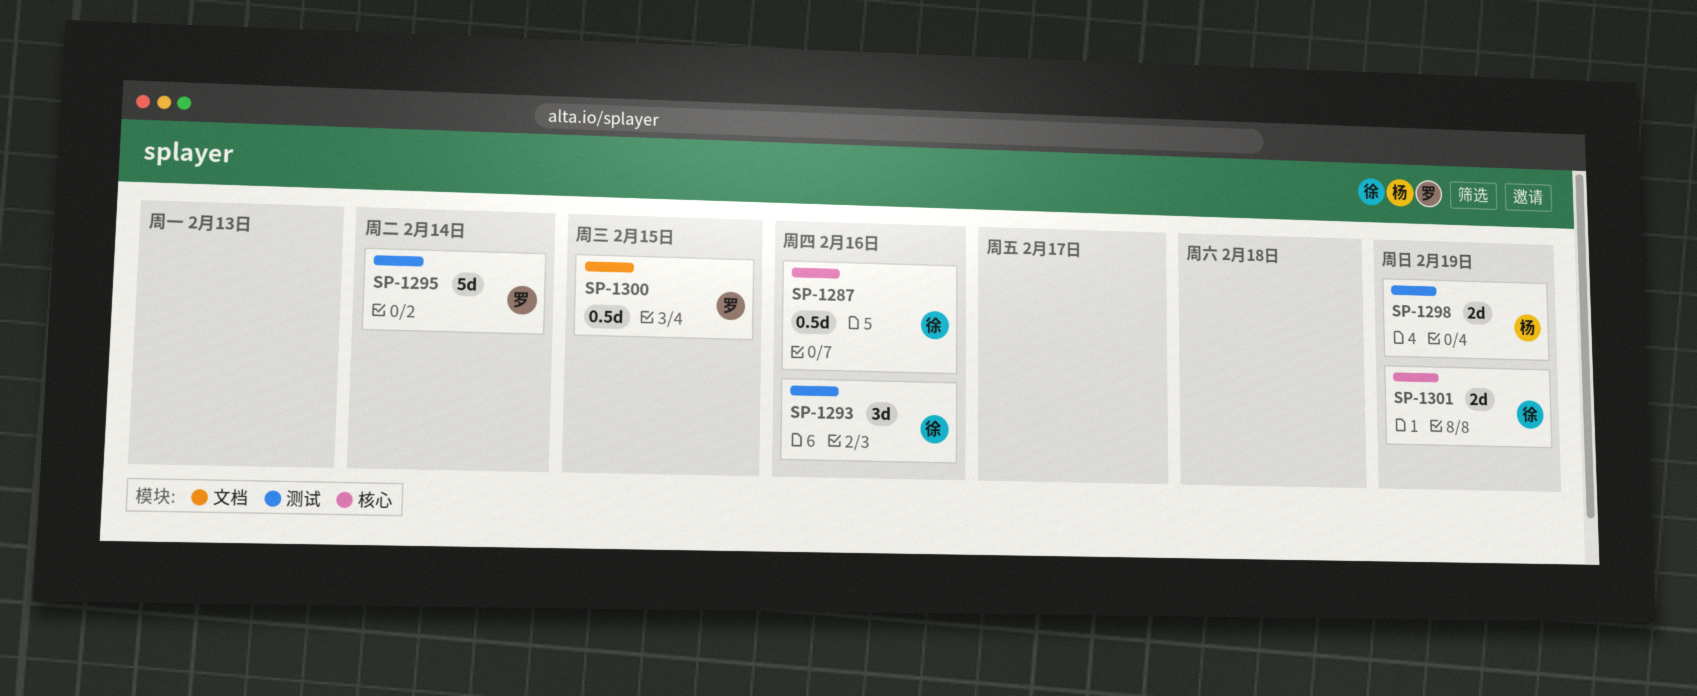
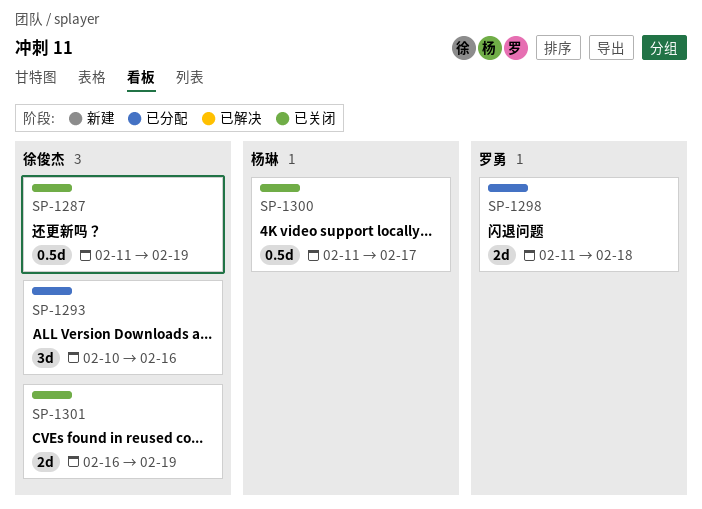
SP-1287, due: Feb 16 -> Feb 19
SP-1295: present -> none
SP-1298, owner: 杨琳 -> 罗勇
SP-1298, due: Feb 19 -> Feb 18
SP-1300, owner: 罗勇 -> 杨琳
SP-1300, due: Feb 15 -> Feb 17

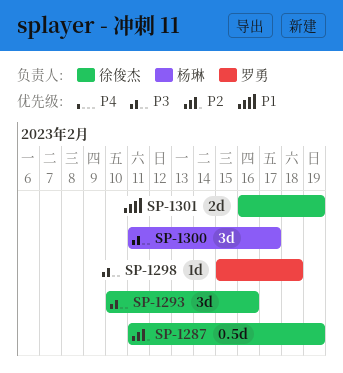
SP-1298, estimate: 2d -> 1d
SP-1298, start: Feb 11 -> Feb 15
SP-1300, estimate: 0.5d -> 3d

